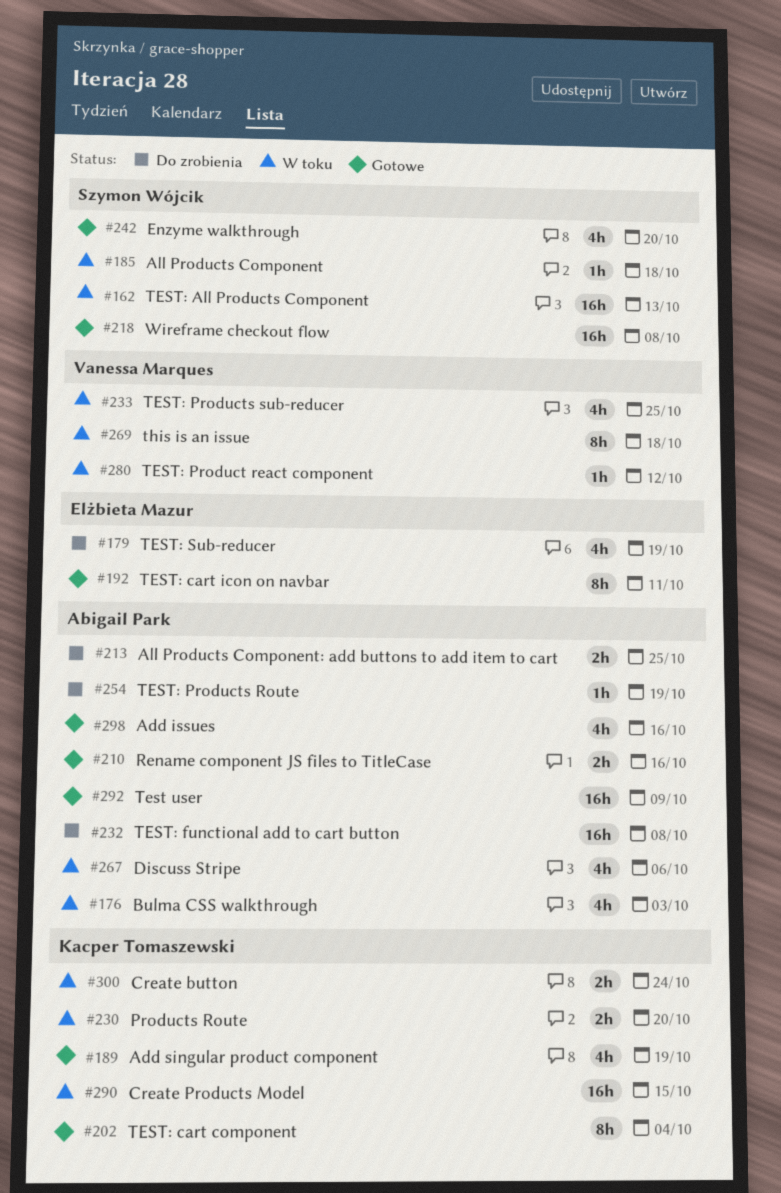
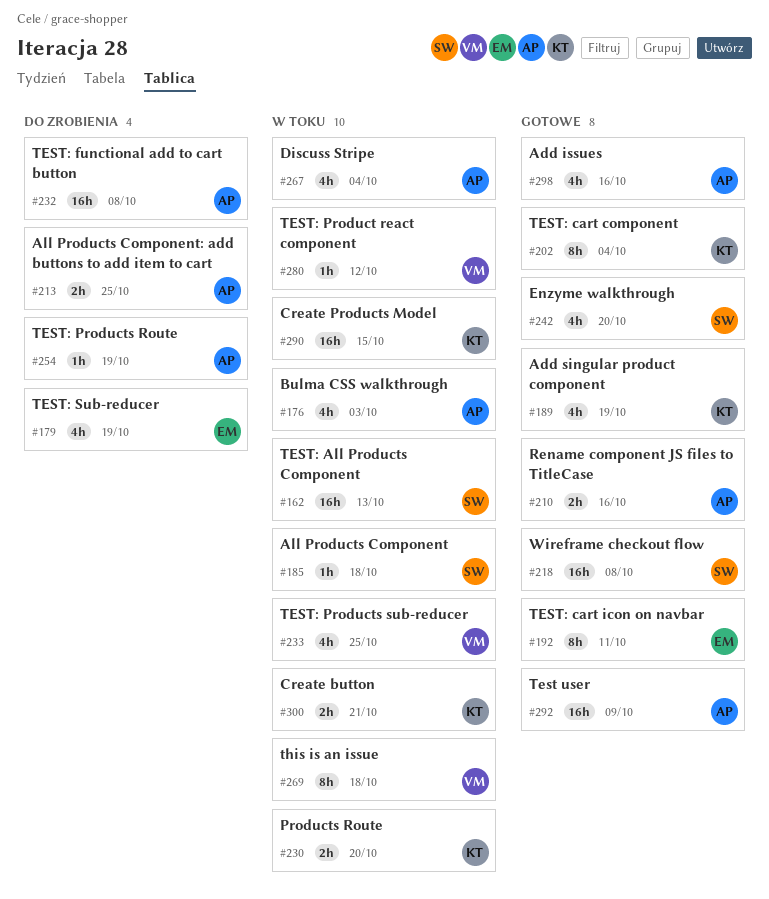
#267, due: Oct 6 -> Oct 4
#300, due: Oct 24 -> Oct 21

